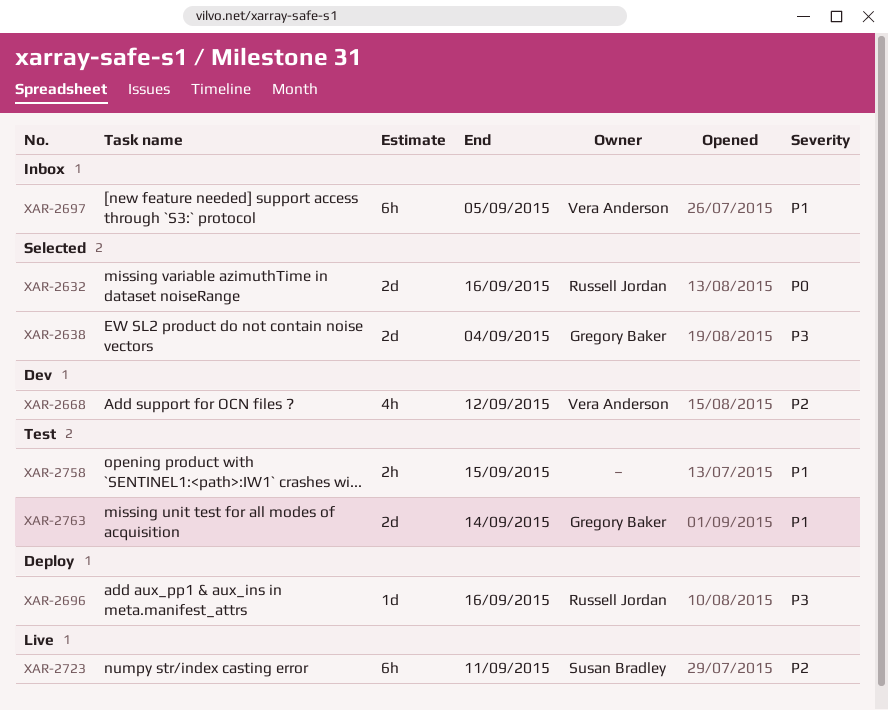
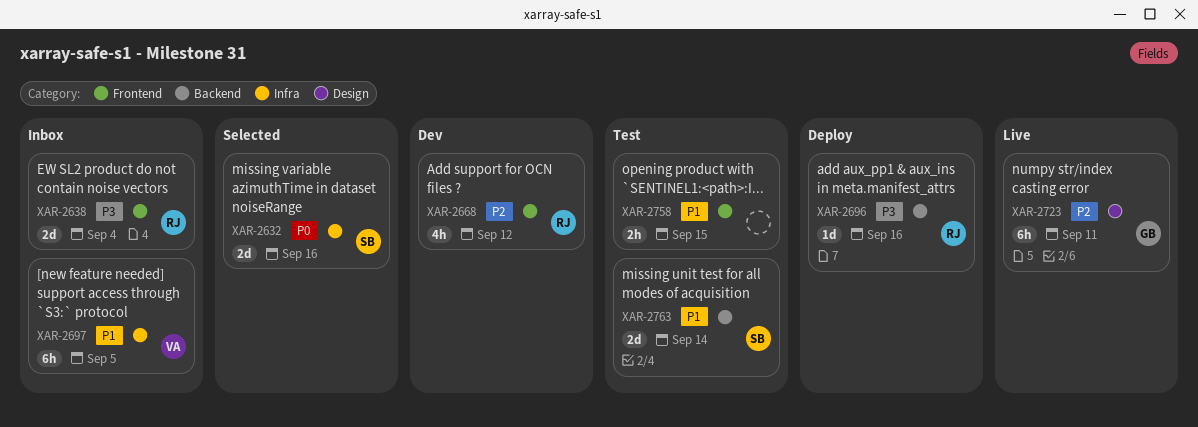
XAR-2632, owner: Russell Jordan -> Susan Bradley
XAR-2638, status: Selected -> Inbox
XAR-2638, owner: Gregory Baker -> Russell Jordan
XAR-2668, owner: Vera Anderson -> Russell Jordan
XAR-2723, owner: Susan Bradley -> Gregory Baker
XAR-2763, owner: Gregory Baker -> Susan Bradley

